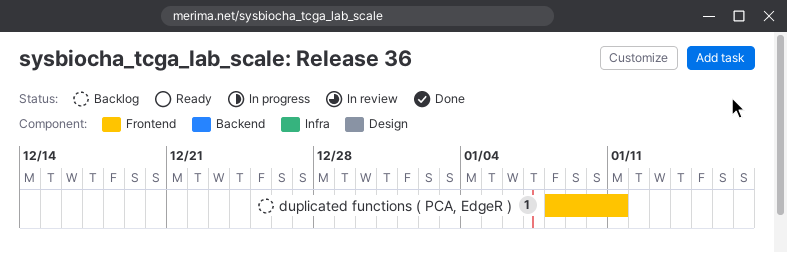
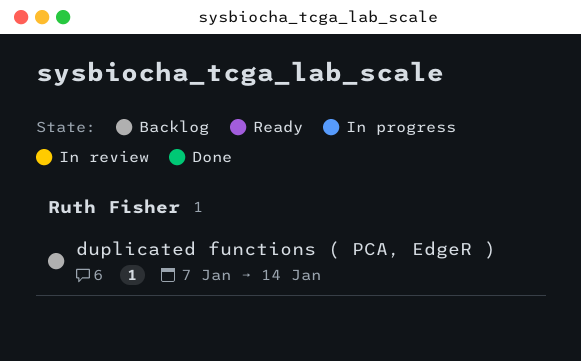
duplicated functions ( PCA, EdgeR ), start: Jan 8 -> Jan 7
duplicated functions ( PCA, EdgeR ), due: Jan 11 -> Jan 14

